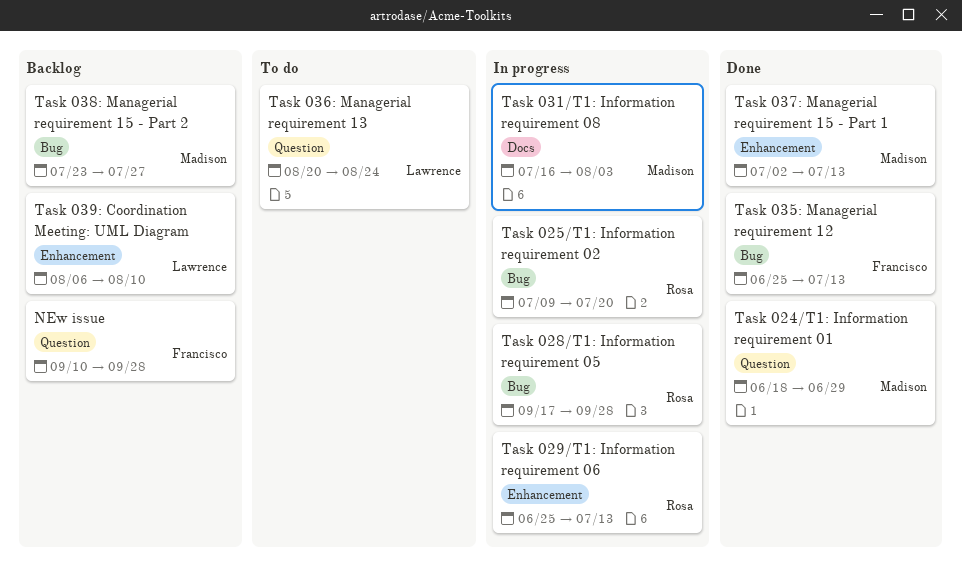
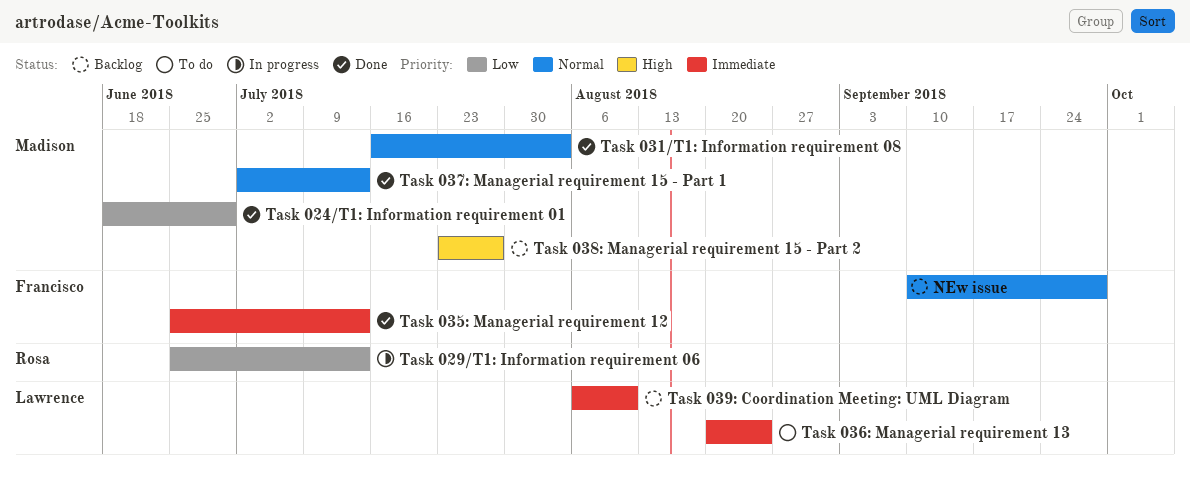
Task 025/T1: Information requirement 02: present -> none
Task 028/T1: Information requirement 05: present -> none
Task 031/T1: Information requirement 08, status: In progress -> Done

